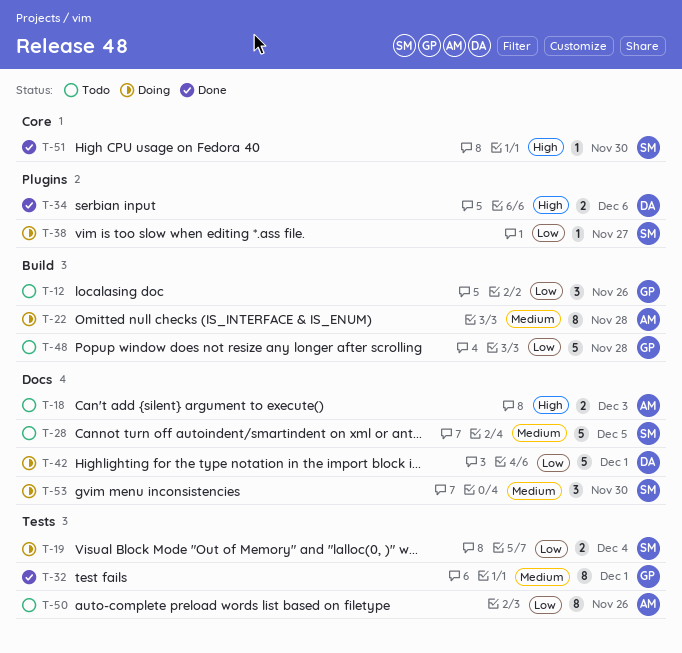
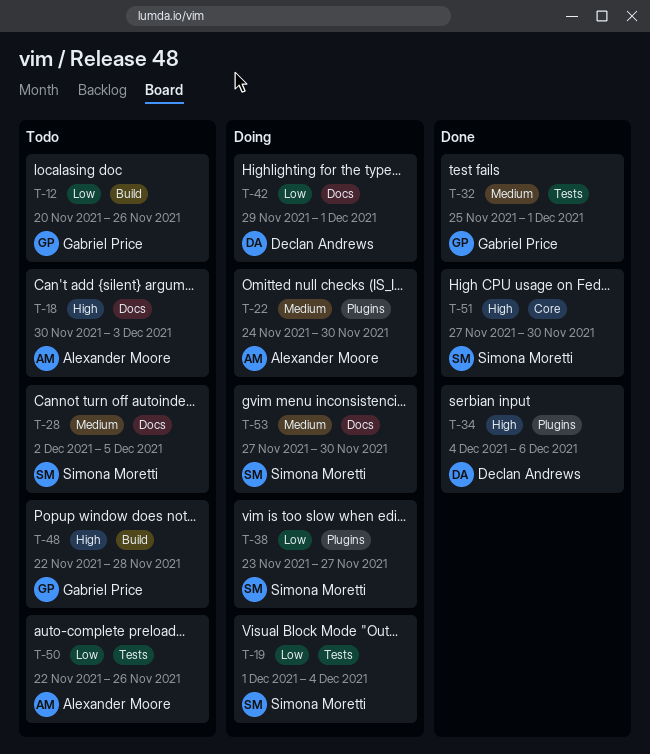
T-22, label: Build -> Plugins
T-22, due: Nov 28 -> Nov 30
T-48, priority: Low -> High

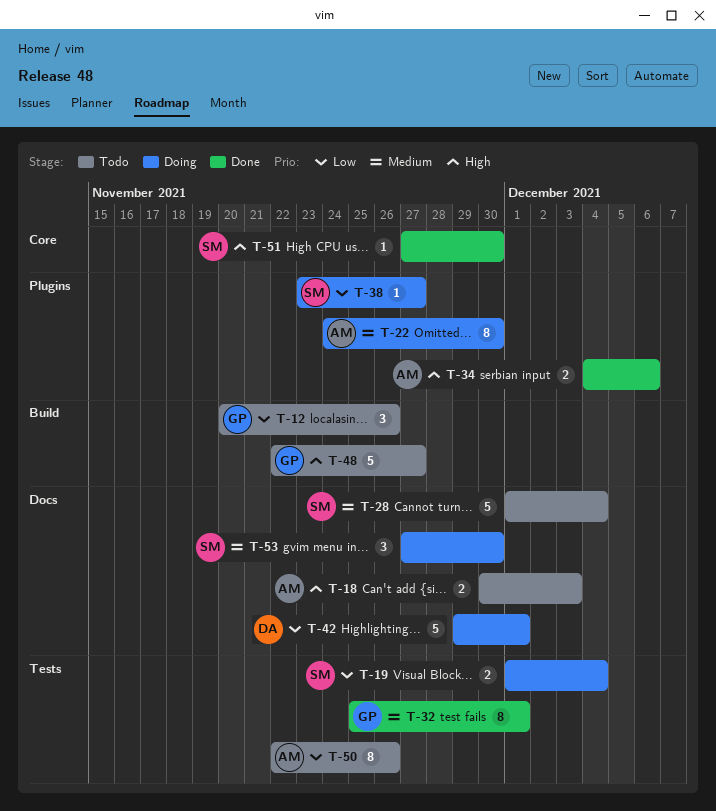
T-28, start: Dec 2 -> Dec 1
T-28, due: Dec 5 -> Dec 4
T-34, owner: Declan Andrews -> Alexander Moore
T-48, due: Nov 28 -> Nov 27

